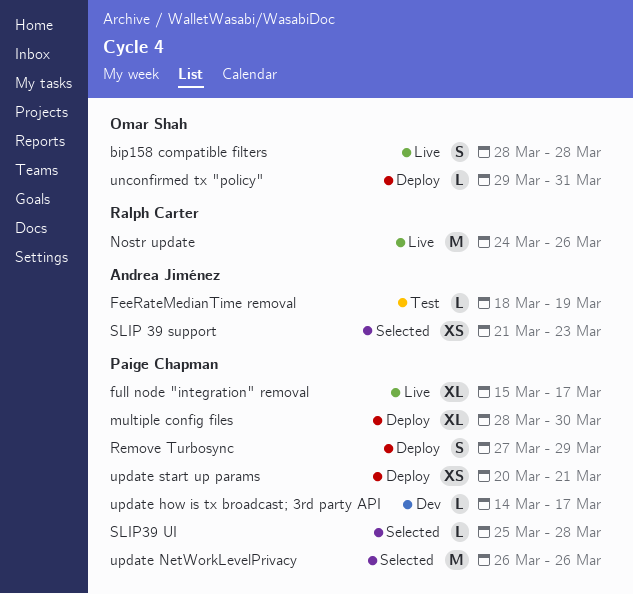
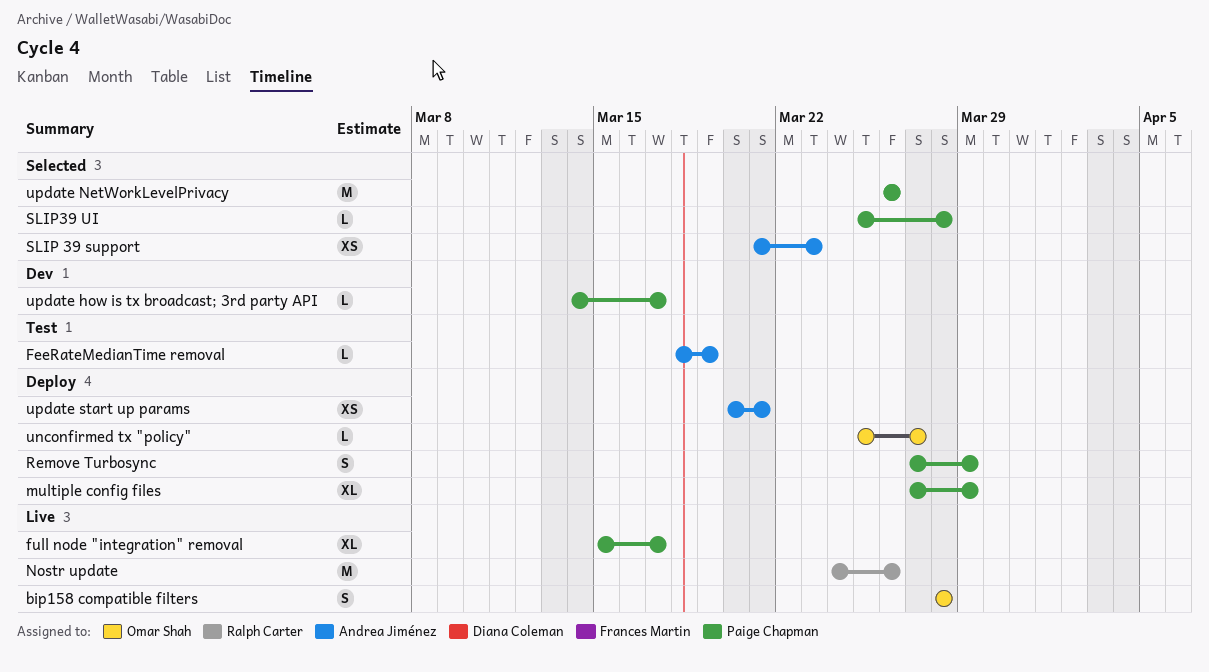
multiple config files, start: Mar 28 -> Mar 27
multiple config files, due: Mar 30 -> Mar 29
unconfirmed tx "policy", start: Mar 29 -> Mar 25
unconfirmed tx "policy", due: Mar 31 -> Mar 27
update start up params, owner: Paige Chapman -> Andrea Jiménez

